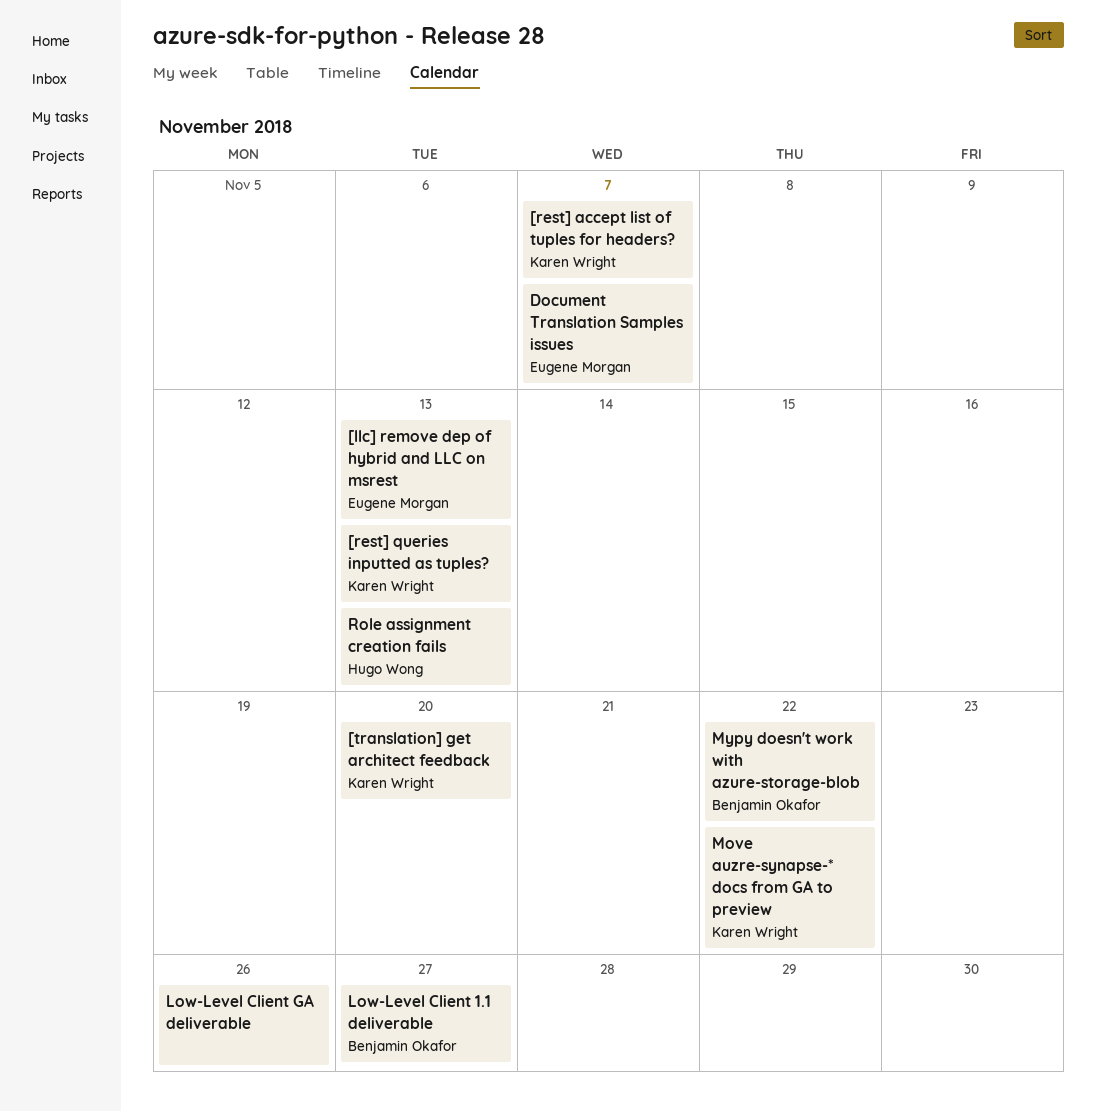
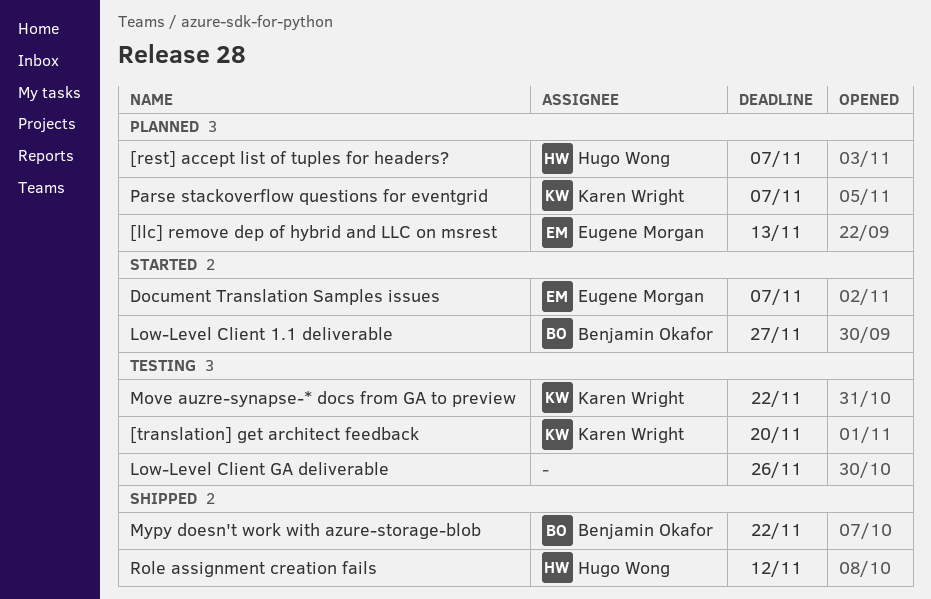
[rest] accept list of tuples for headers?, owner: Karen Wright -> Hugo Wong
[rest] queries inputted as tuples?: present -> none
Parse stackoverflow questions for eventgrid: none -> present
Role assignment creation fails, due: Nov 13 -> Nov 12

